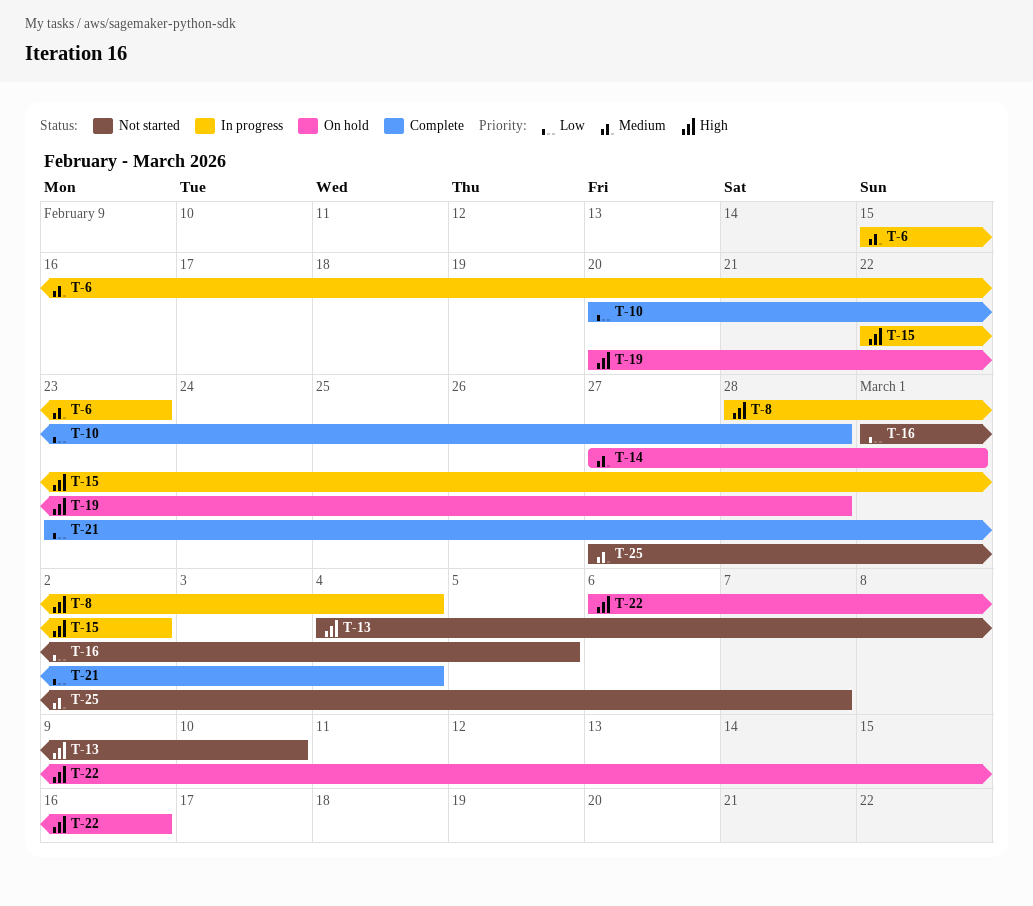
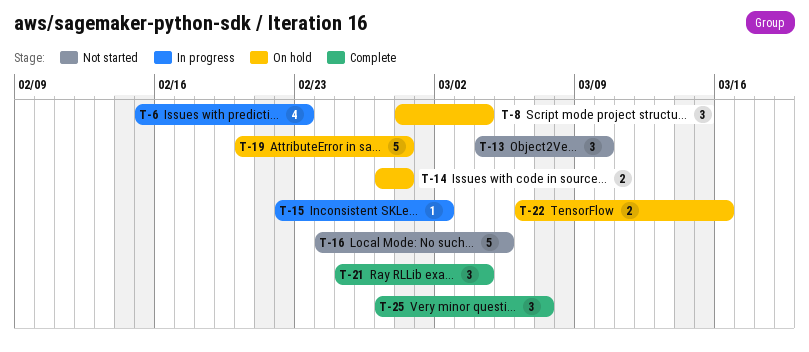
T-8, status: In progress -> On hold
T-10: present -> none
T-14, due: Mar 1 -> Feb 28
T-16, start: Mar 1 -> Feb 24
T-21, start: Feb 23 -> Feb 25
T-25, status: Not started -> Complete

